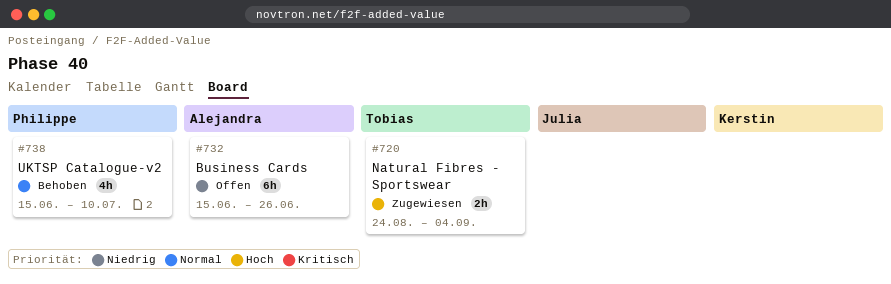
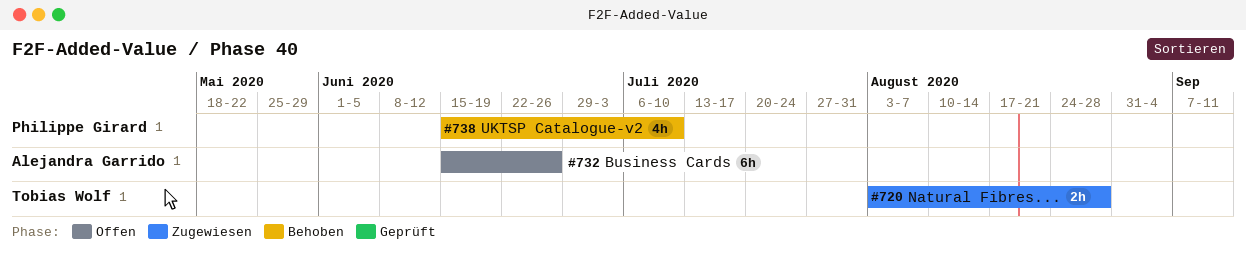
#720, start: Aug 24 -> Aug 3
#720, due: Sep 4 -> Aug 28

